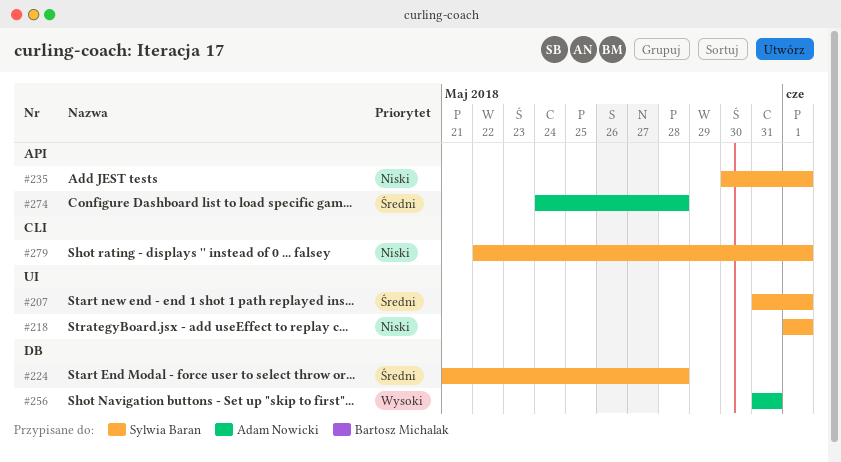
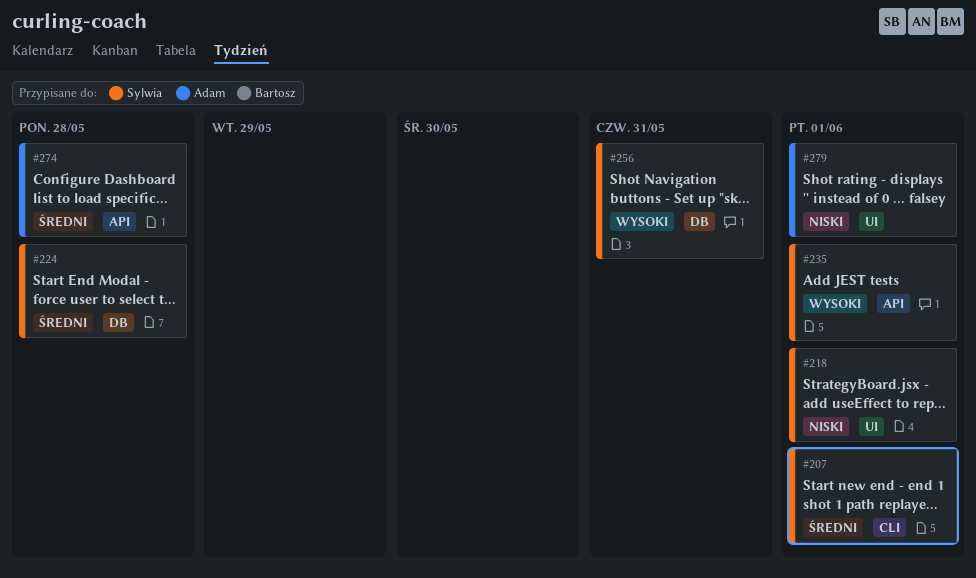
#207, label: UI -> CLI
#235, priority: Niski -> Wysoki
#256, owner: Adam Nowicki -> Sylwia Baran
#279, owner: Sylwia Baran -> Adam Nowicki
#279, label: CLI -> UI

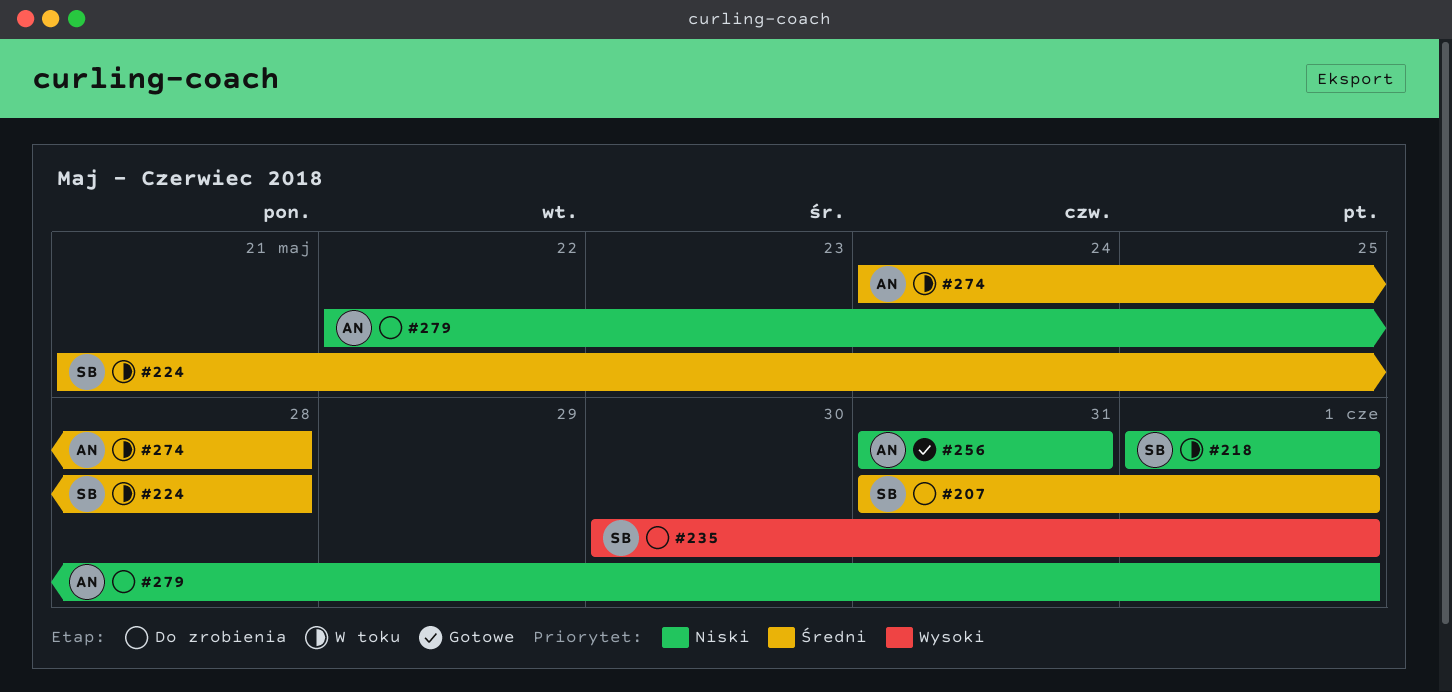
#256, owner: Sylwia -> Adam
#256, priority: Wysoki -> Niski

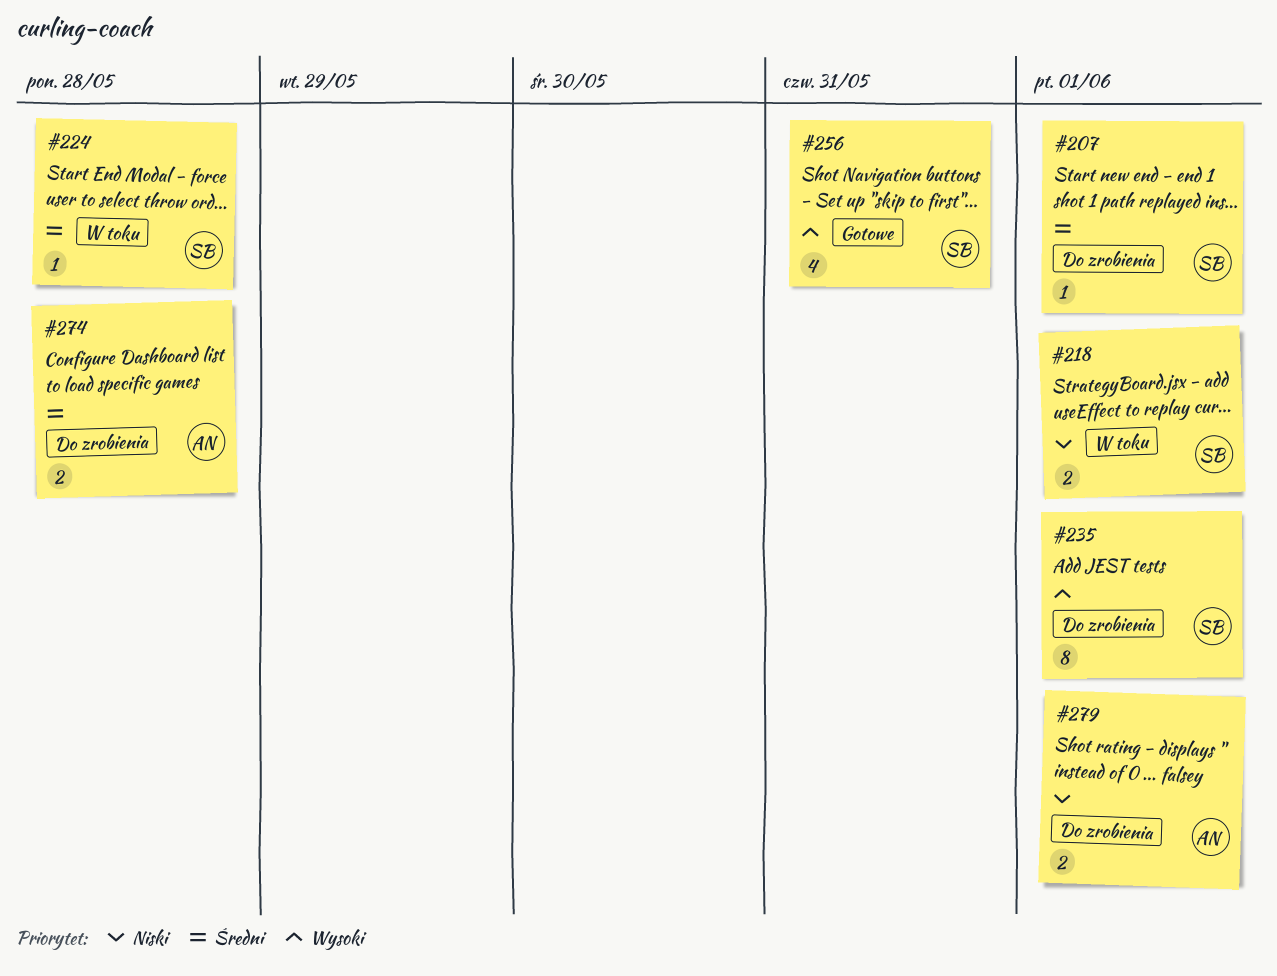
#256, owner: AN -> SB
#256, priority: Niski -> Wysoki
#274, status: W toku -> Do zrobienia

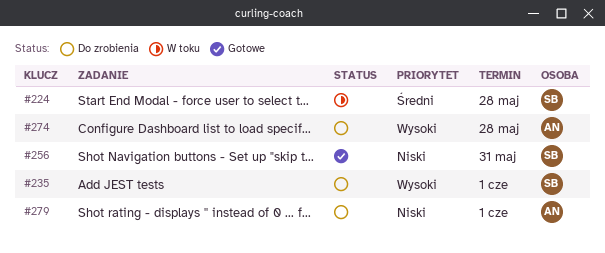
#207: present -> none
#218: present -> none
#256, priority: Wysoki -> Niski
#274, priority: Średni -> Wysoki

